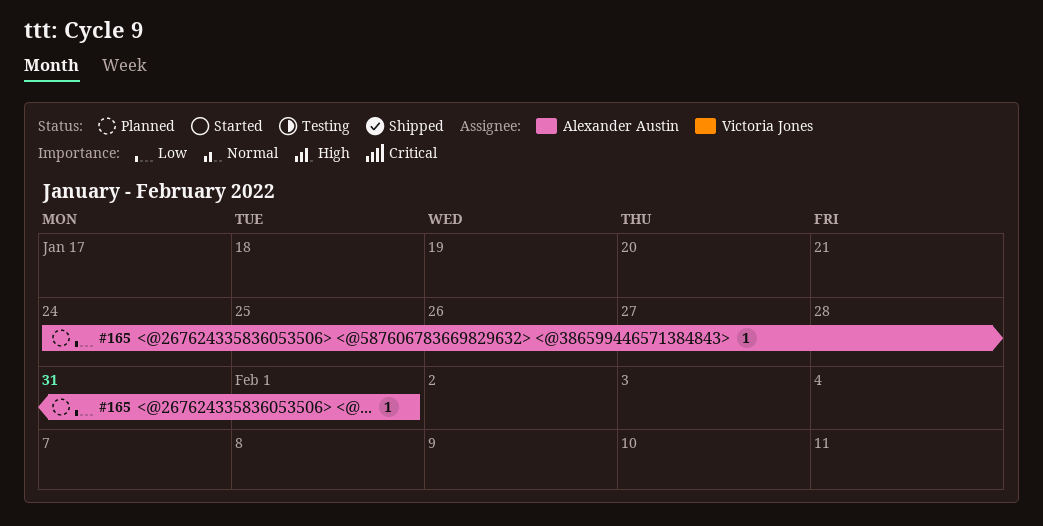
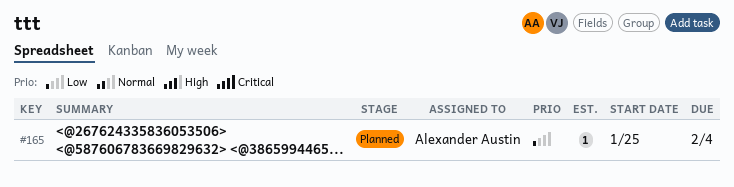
#165, start: Jan 24 -> Jan 25
#165, due: Feb 1 -> Feb 4

